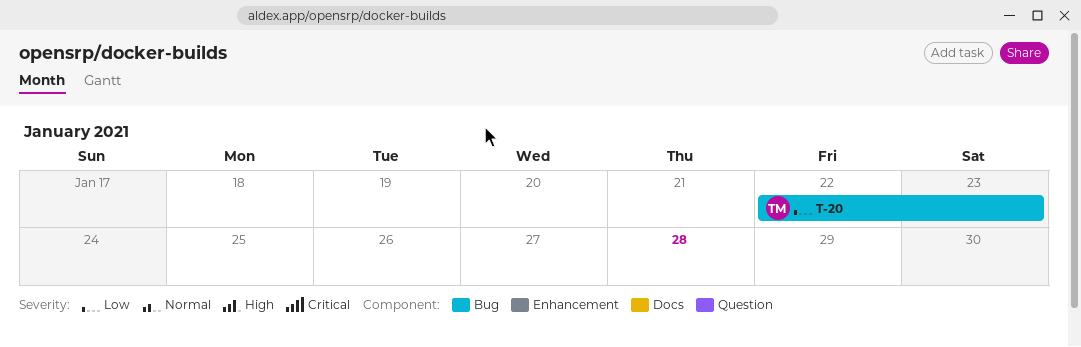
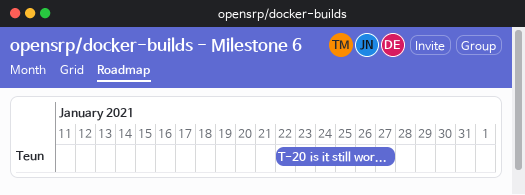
T-20, due: Jan 23 -> Jan 27

